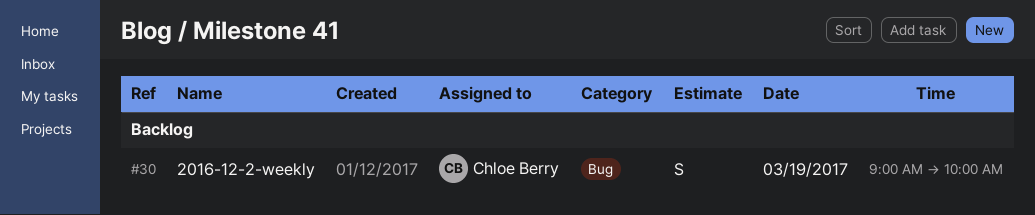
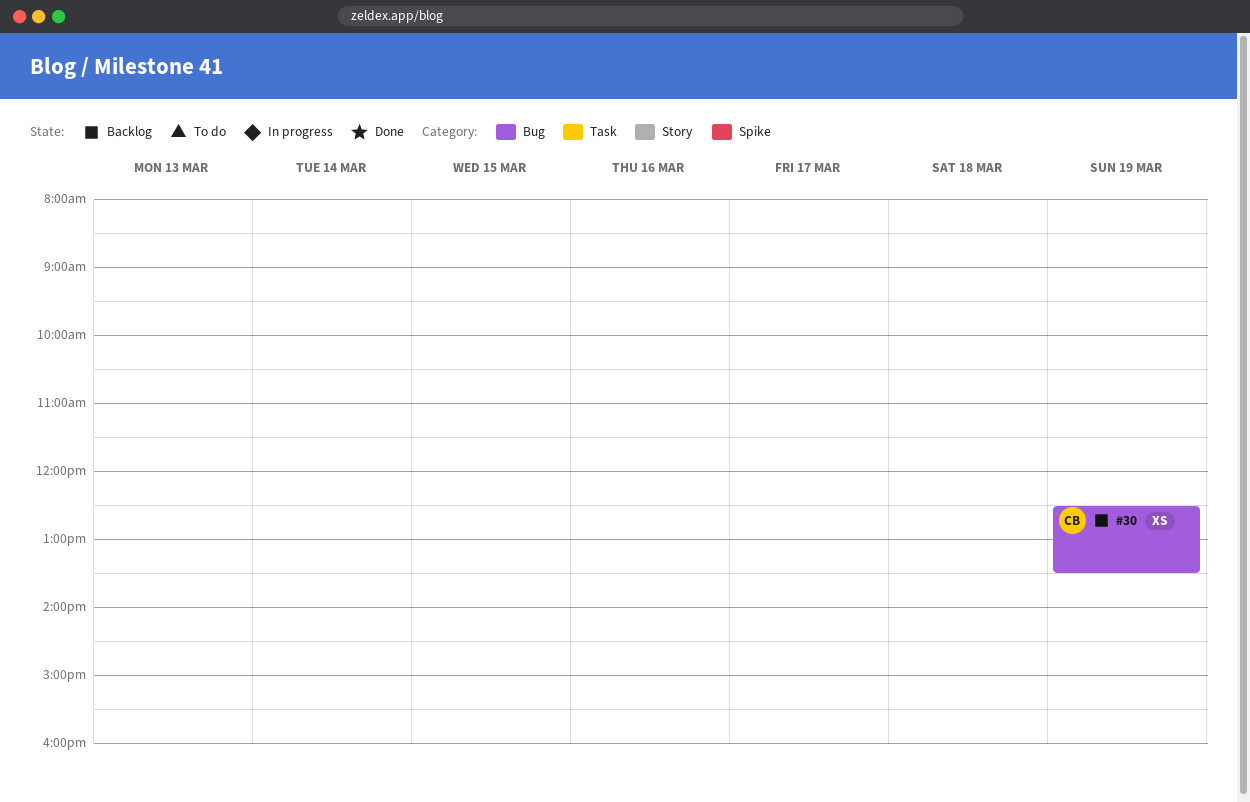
#30, estimate: S -> XS
#30, begins: 09:00 -> 12:30
#30, ends: 10:00 -> 13:30

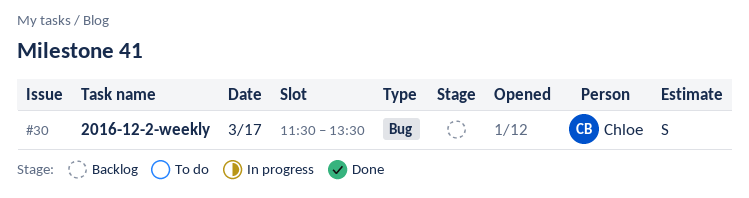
#30, estimate: XS -> S
#30, day: Mar 19 -> Mar 17
#30, begins: 12:30 -> 11:30

